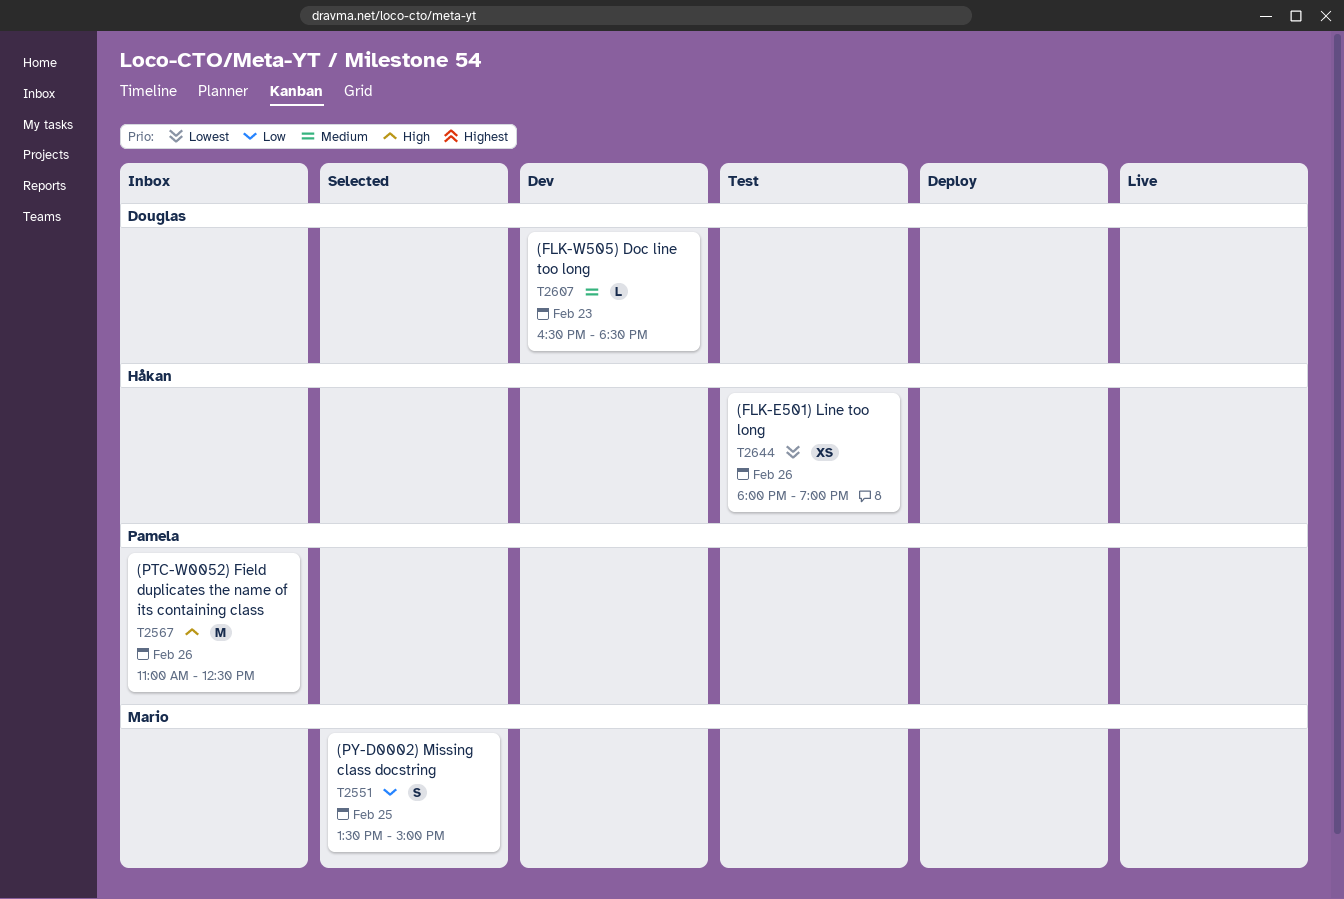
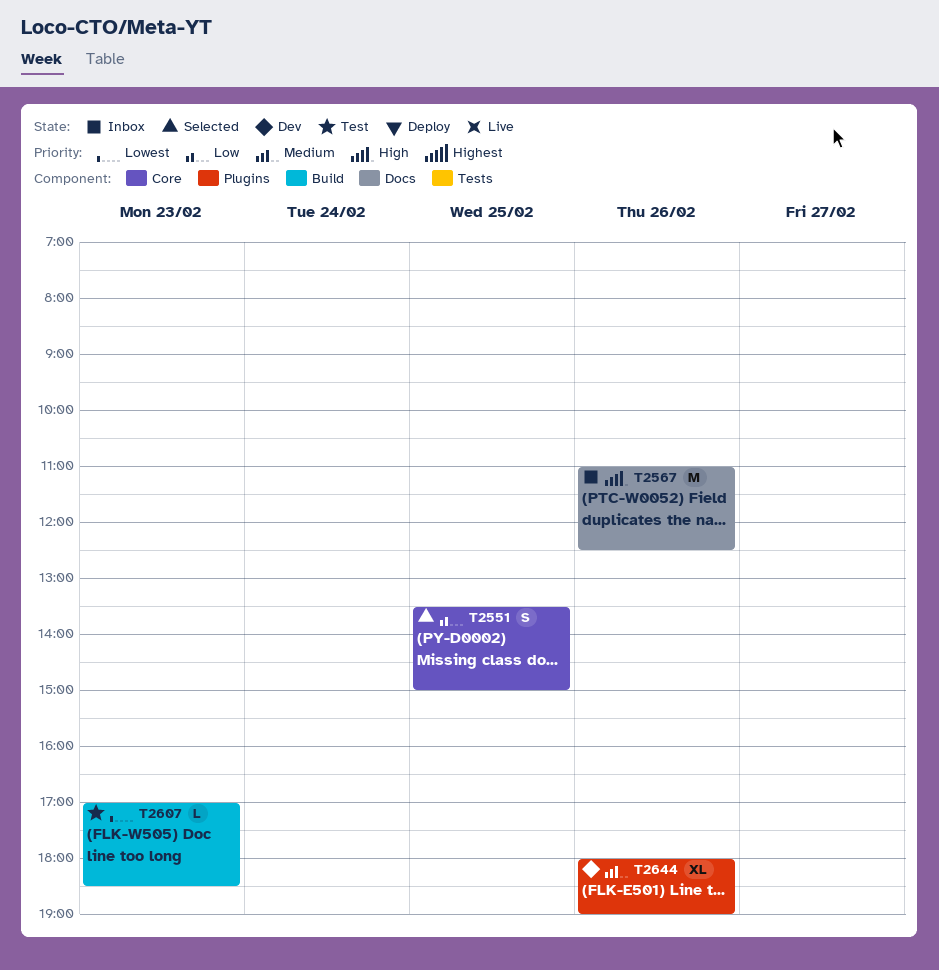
T2607, status: Dev -> Test
T2607, priority: Medium -> Lowest
T2607, begins: 16:30 -> 17:00
T2644, status: Test -> Dev
T2644, priority: Lowest -> Medium
T2644, estimate: XS -> XL

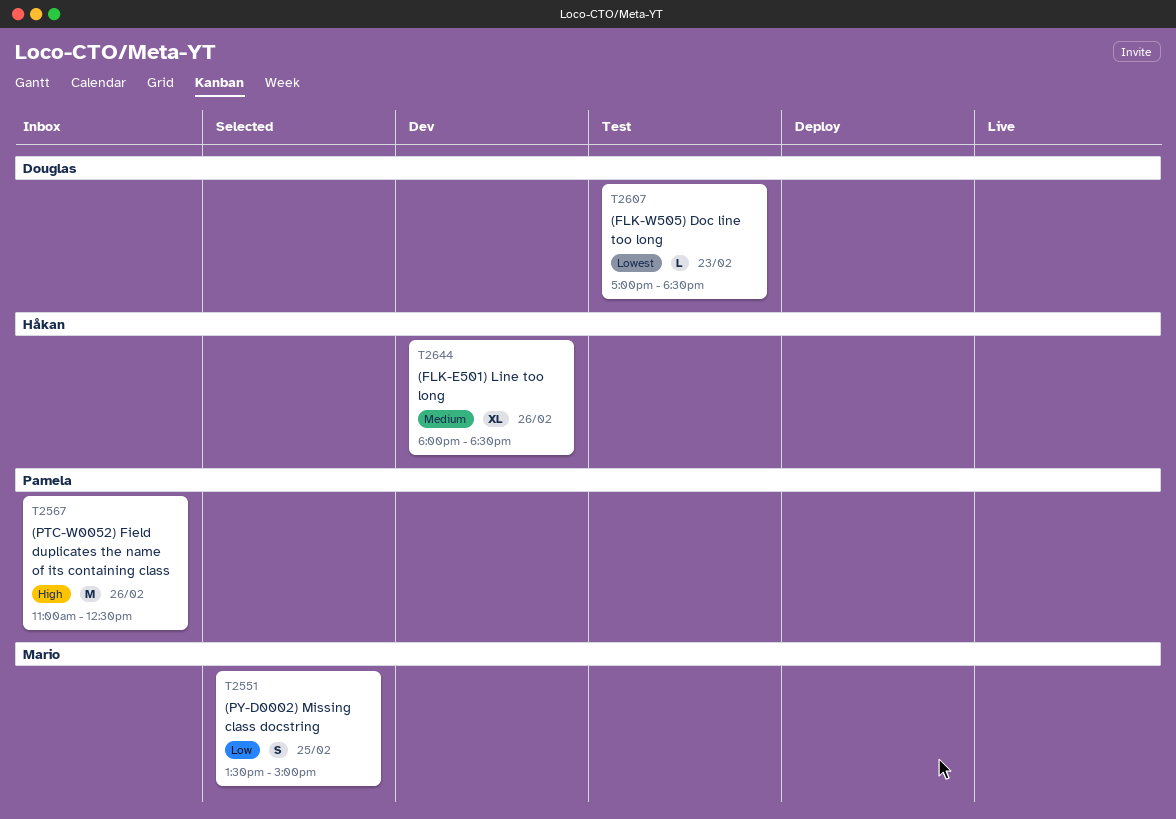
T2644, ends: 19:00 -> 18:30

